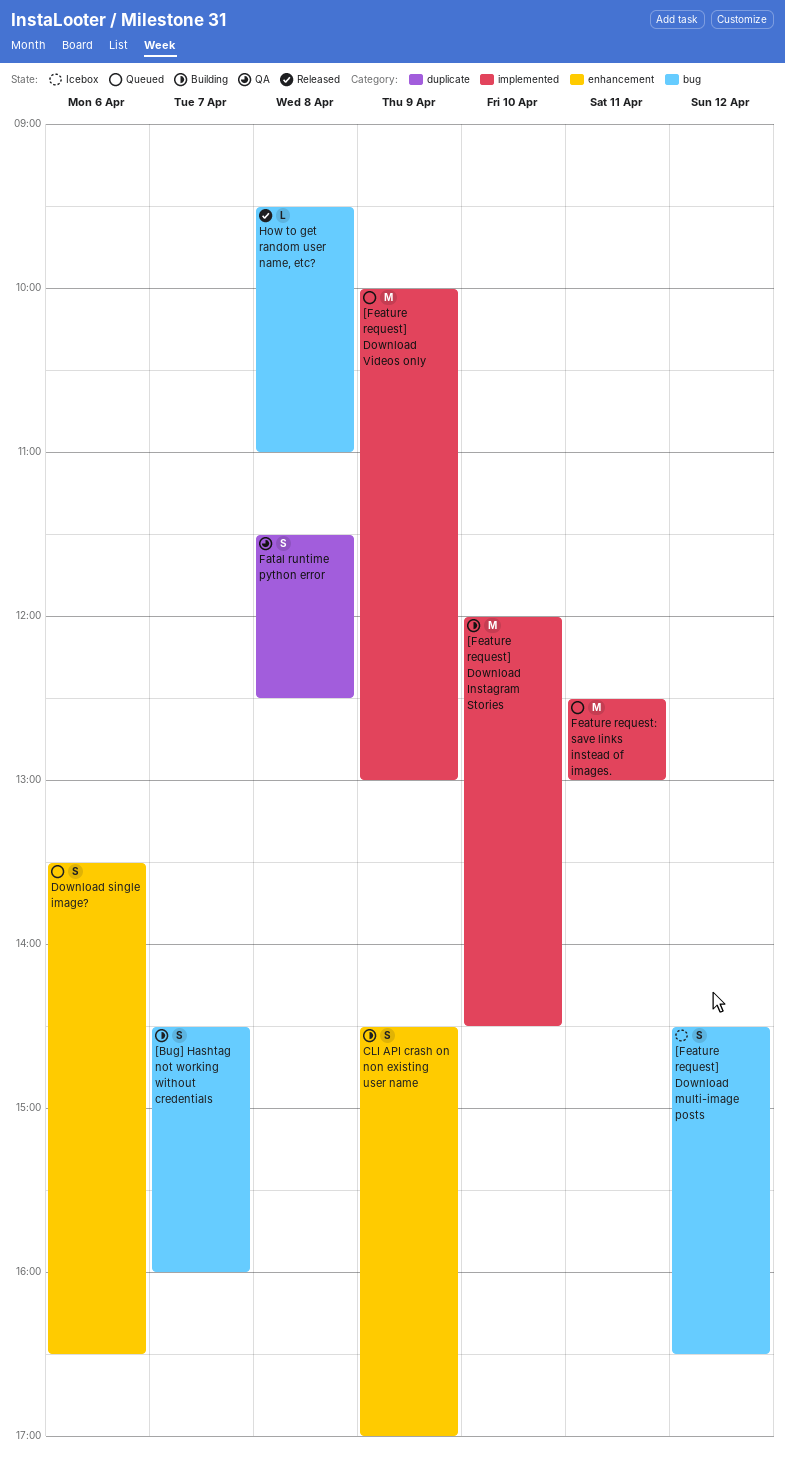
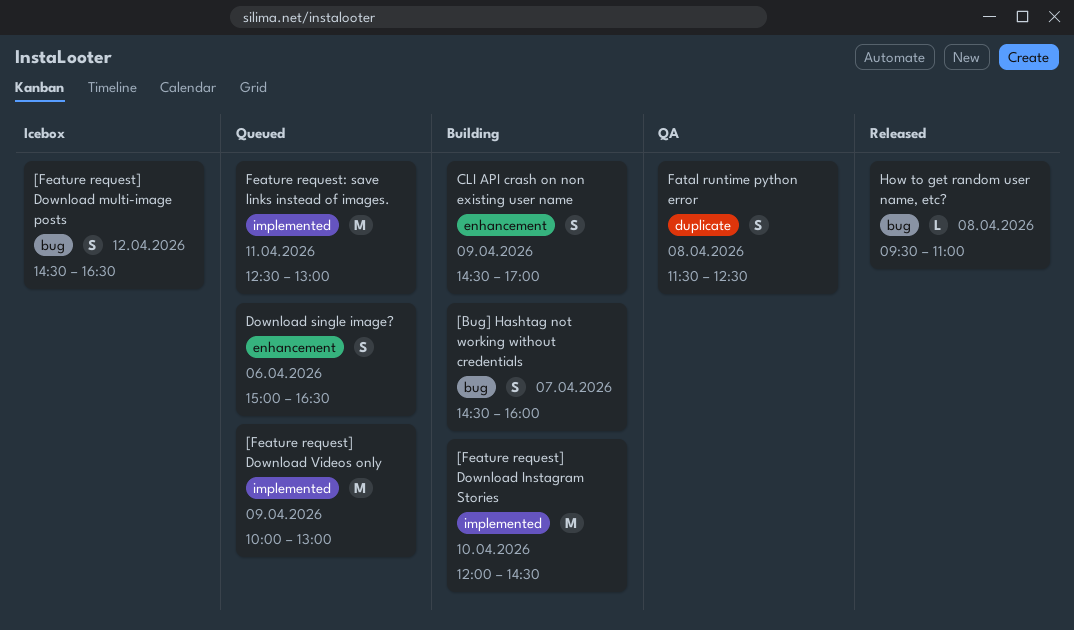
Download single image?, begins: 13:30 -> 15:00

